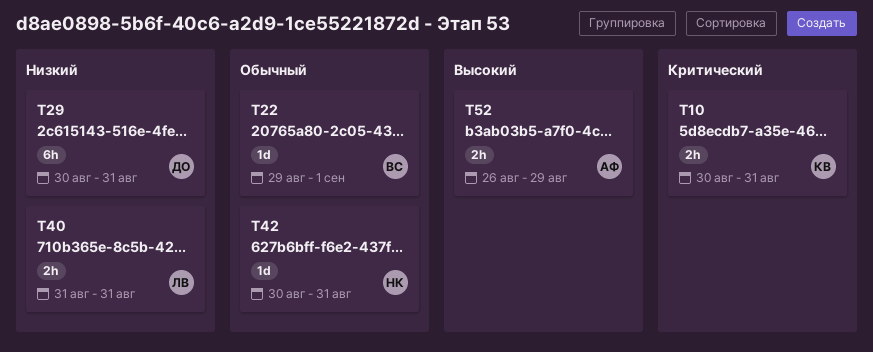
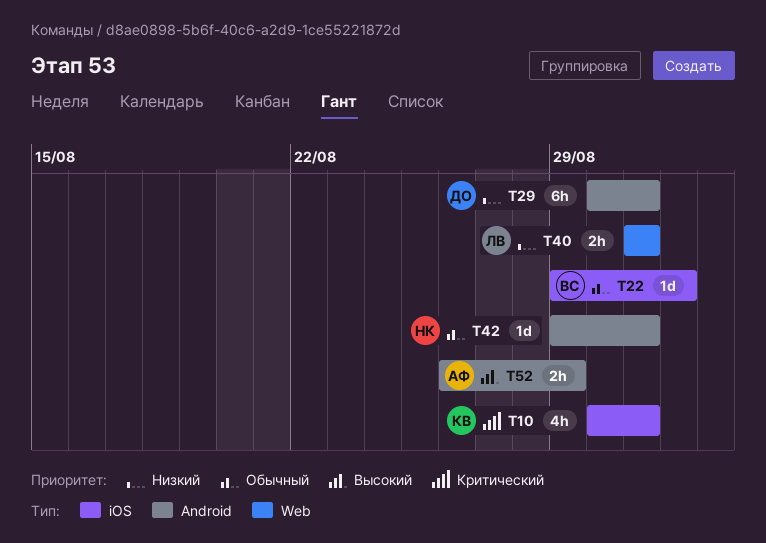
T10, estimate: 2h -> 4h
T42, start: Aug 30 -> Aug 29

